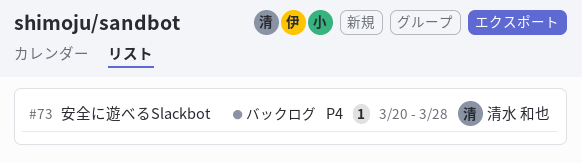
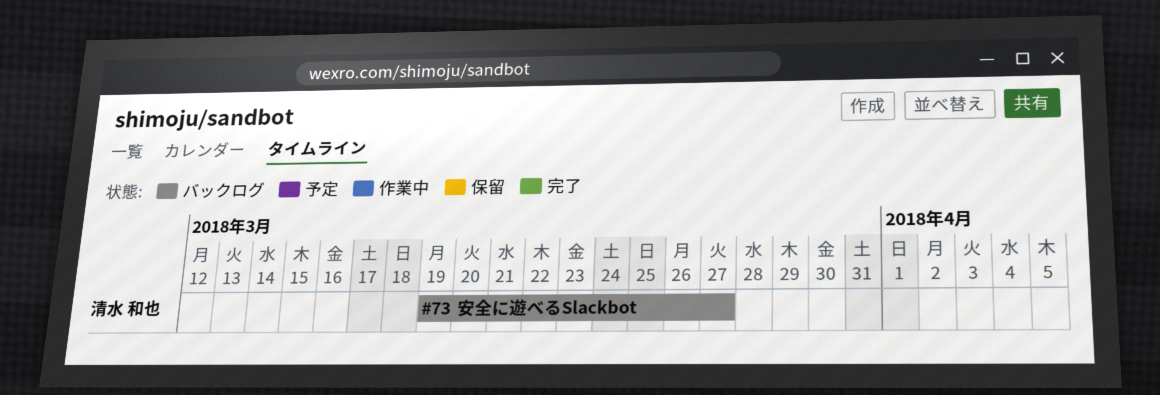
#73, start: Mar 20 -> Mar 19
#73, due: Mar 28 -> Mar 27

